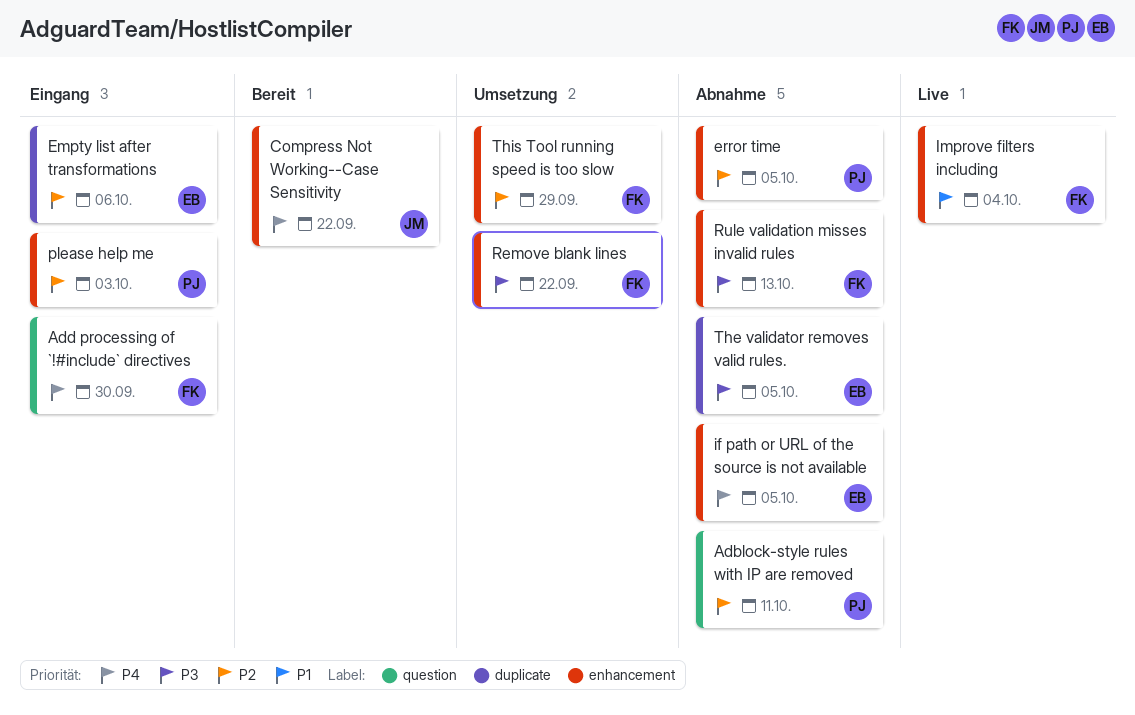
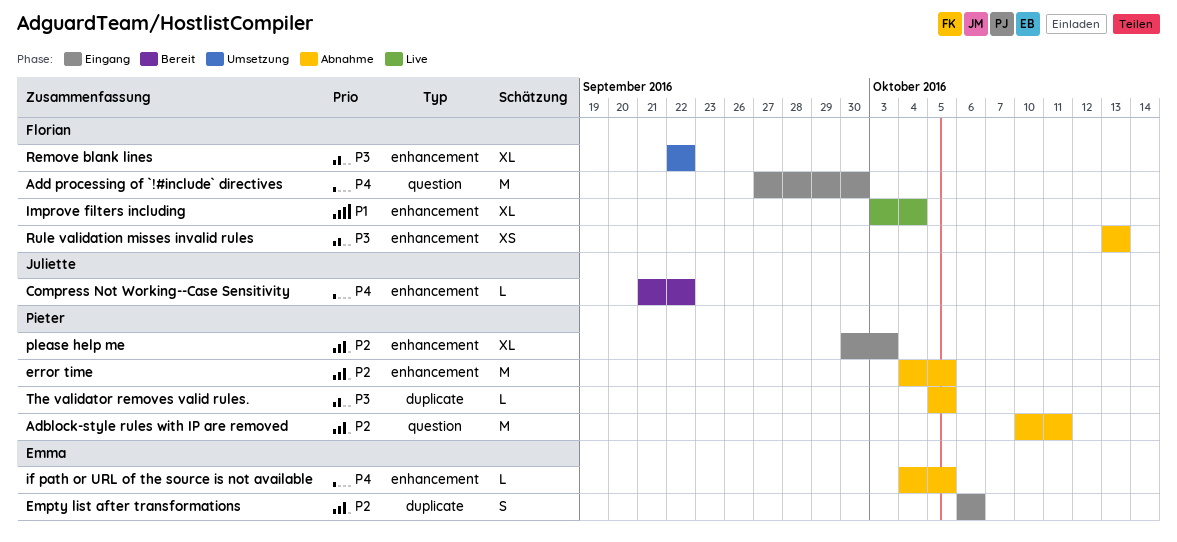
The validator removes valid rules., owner: Emma -> Pieter
This Tool running speed is too slow: present -> none

